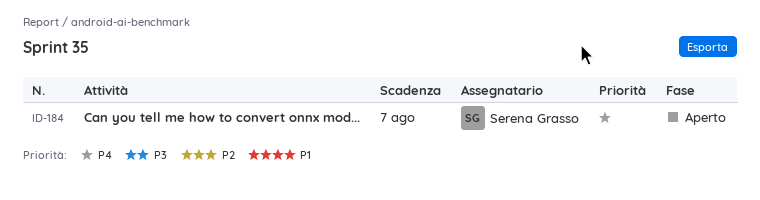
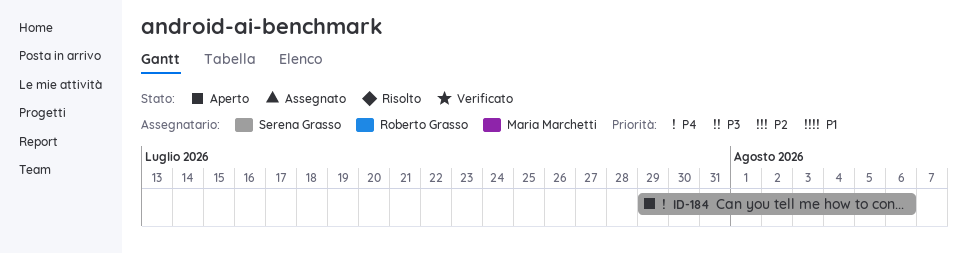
ID-184, due: Aug 7 -> Aug 6

